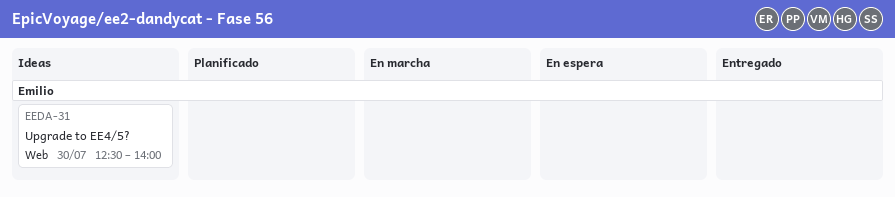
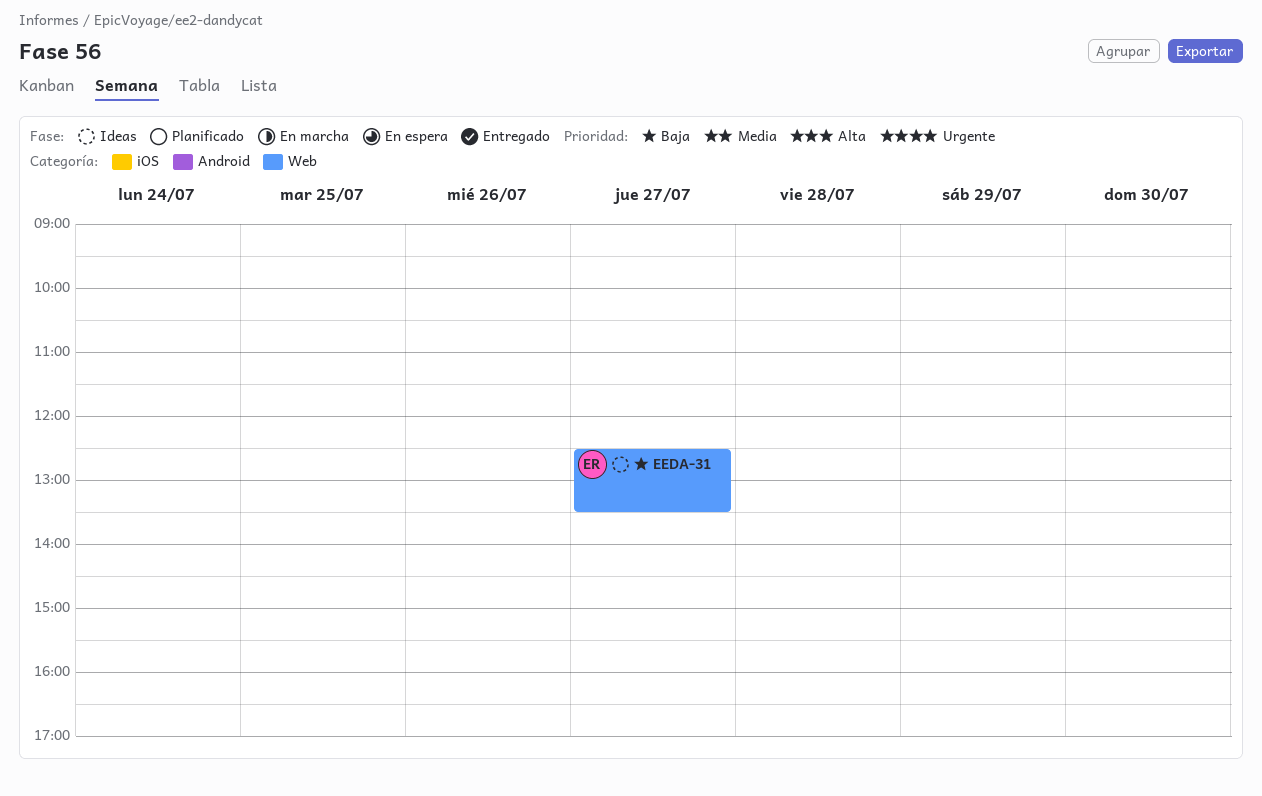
EEDA-31, day: Jul 30 -> Jul 27
EEDA-31, ends: 14:00 -> 13:30

